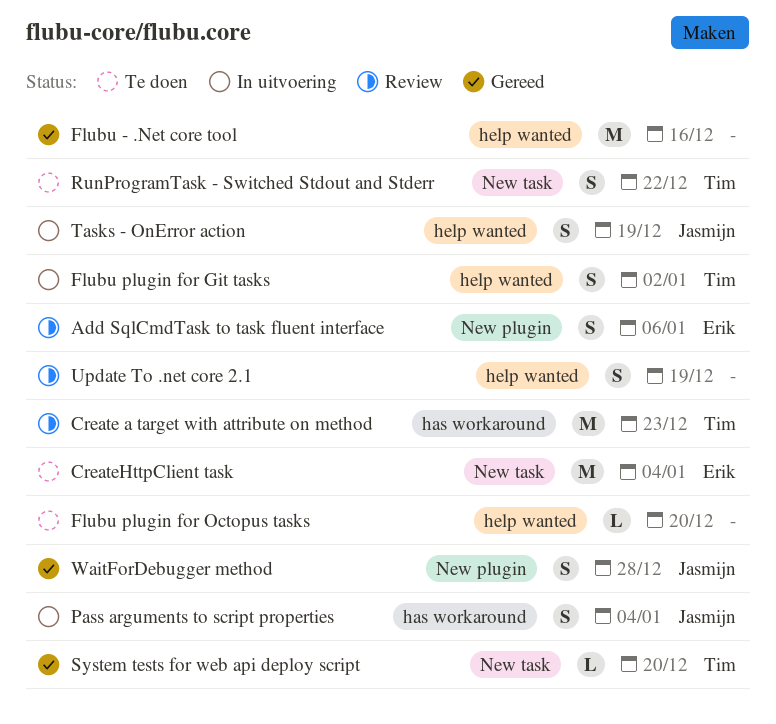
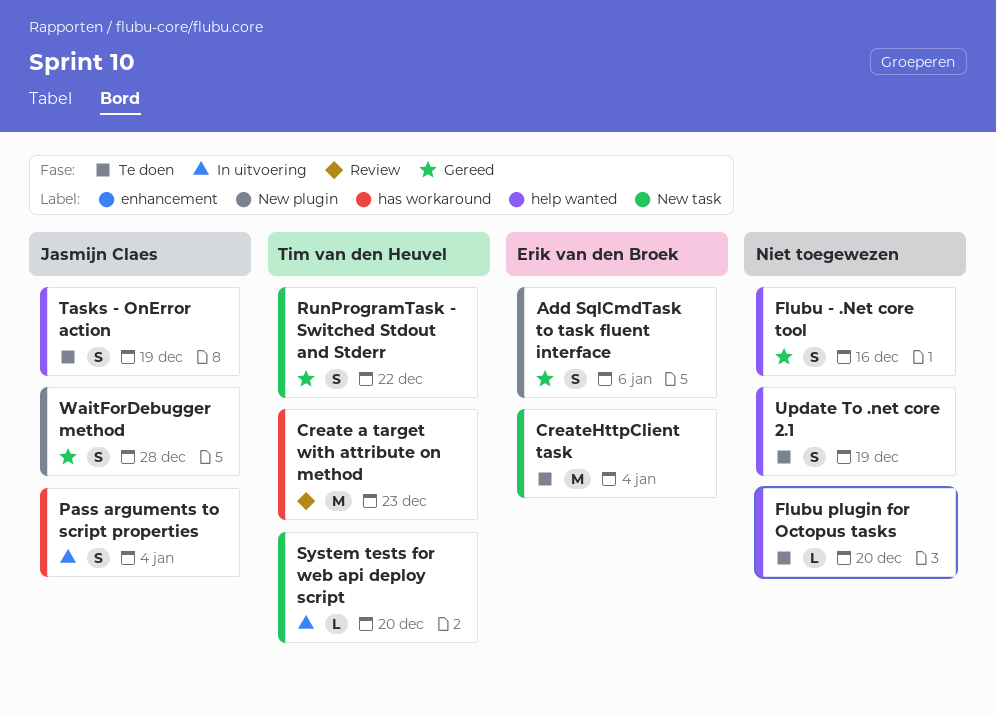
Add SqlCmdTask to task fluent interface, status: Review -> Gereed
Flubu - .Net core tool, estimate: M -> S
Flubu plugin for Git tasks: present -> none
RunProgramTask - Switched Stdout and Stderr, status: Te doen -> Gereed
System tests for web api deploy script, status: Gereed -> In uitvoering
Tasks - OnError action, status: In uitvoering -> Te doen
Update To .net core 2.1, status: Review -> Te doen

